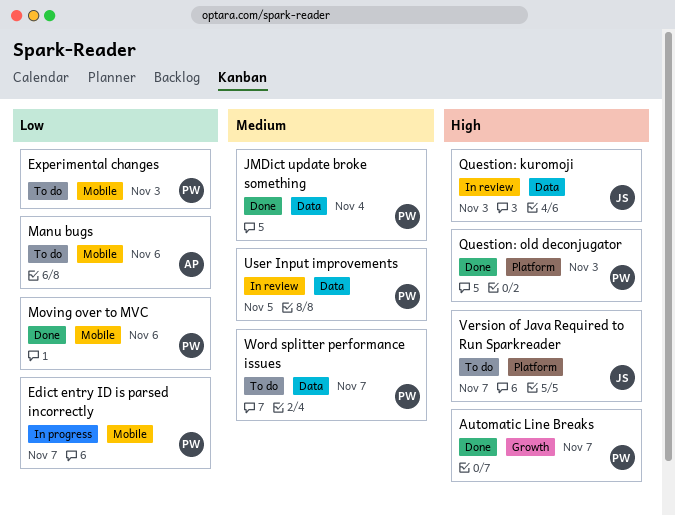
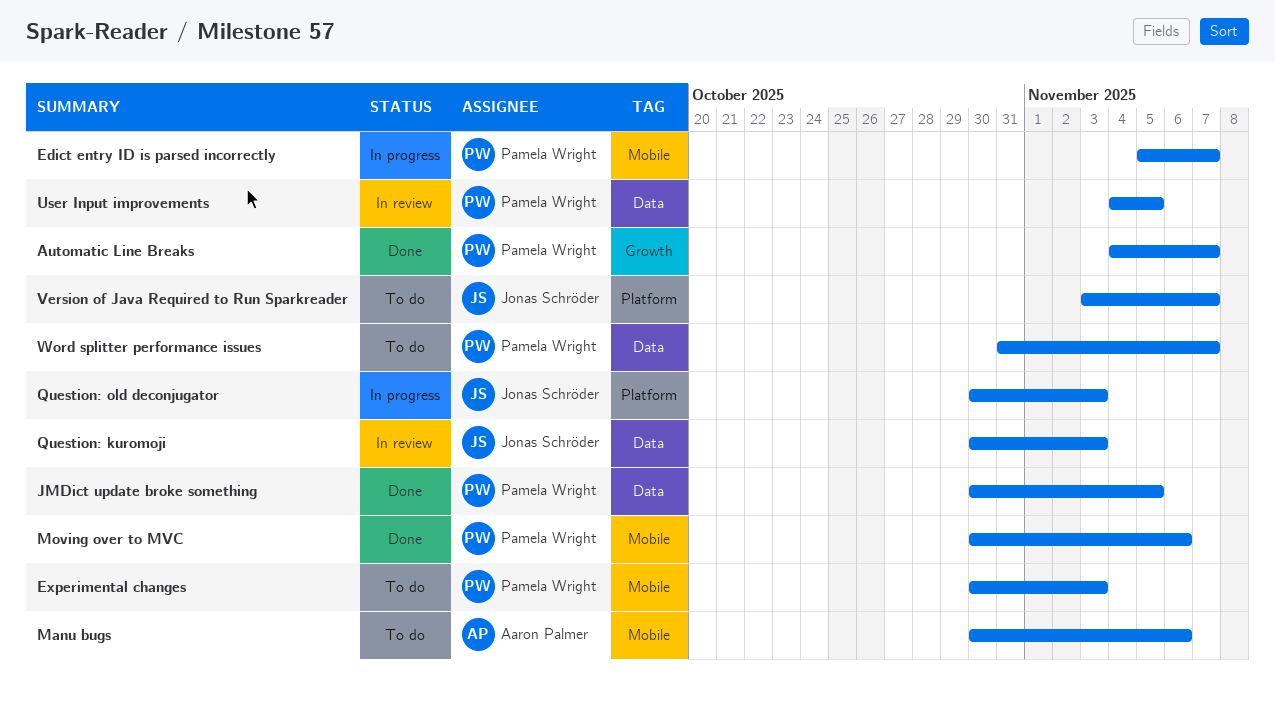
JMDict update broke something, due: Nov 4 -> Nov 5
Question: old deconjugator, status: Done -> In progress
Question: old deconjugator, owner: Pamela Wright -> Jonas Schröder

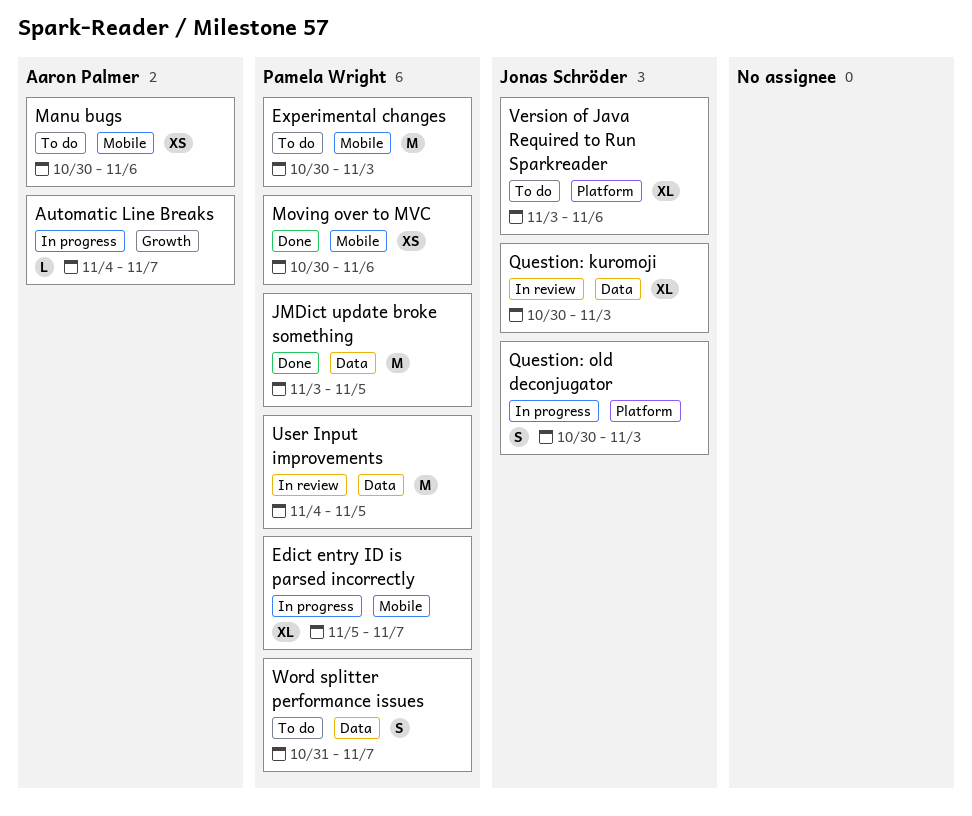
Automatic Line Breaks, status: Done -> In progress
Automatic Line Breaks, owner: Pamela Wright -> Aaron Palmer
JMDict update broke something, start: Oct 30 -> Nov 3
Version of Java Required to Run Sparkreader, due: Nov 7 -> Nov 6

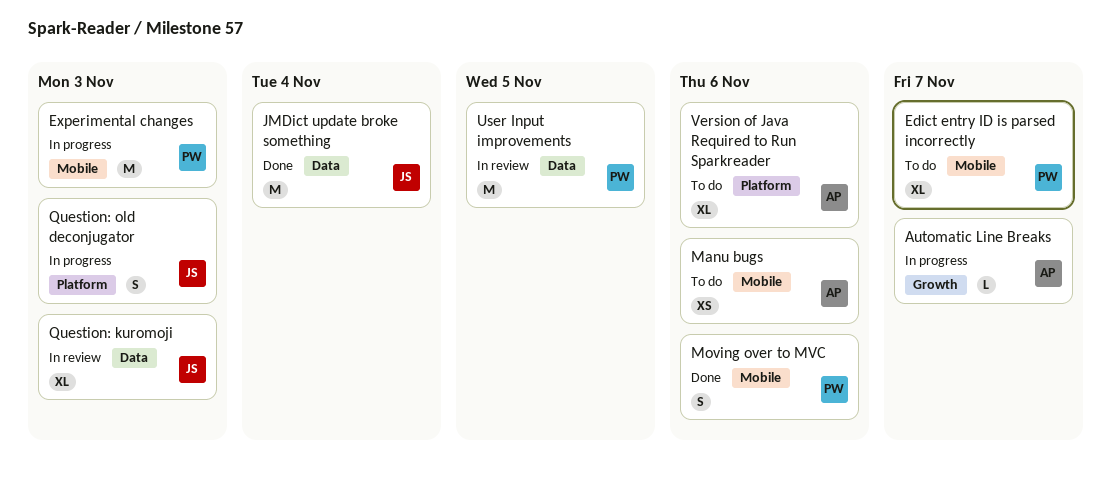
Edict entry ID is parsed incorrectly, status: In progress -> To do
Experimental changes, status: To do -> In progress
JMDict update broke something, owner: Pamela Wright -> Jonas Schröder
JMDict update broke something, due: Nov 5 -> Nov 4
Moving over to MVC, estimate: XS -> S
Version of Java Required to Run Sparkreader, owner: Jonas Schröder -> Aaron Palmer
Word splitter performance issues: present -> none

